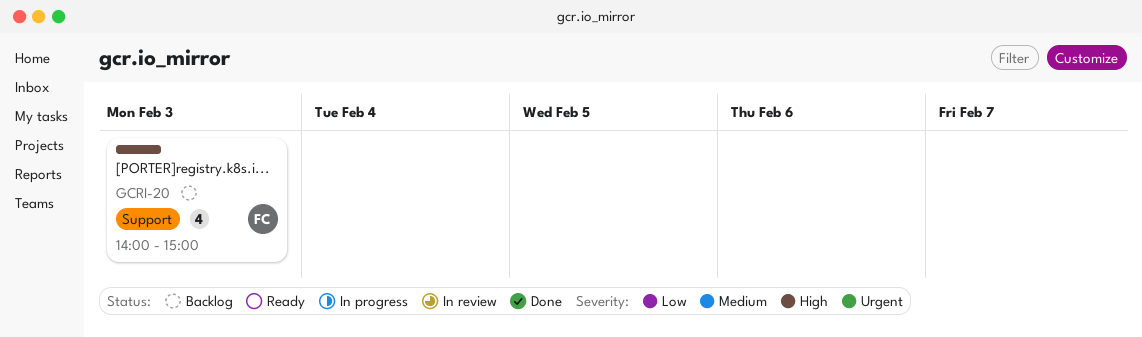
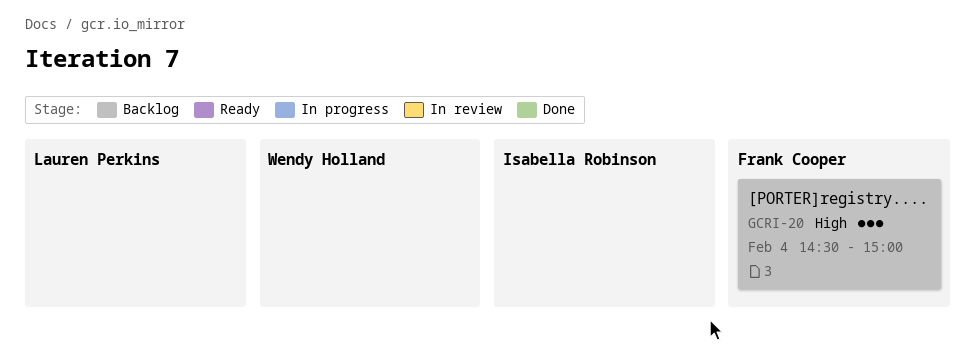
GCRI-20, estimate: 4 -> 3
GCRI-20, day: Feb 3 -> Feb 4
GCRI-20, begins: 14:00 -> 14:30

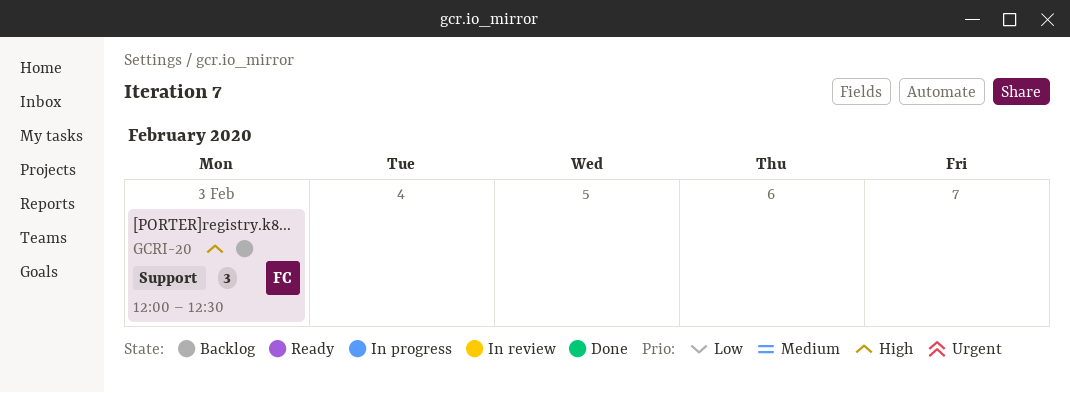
GCRI-20, day: Feb 4 -> Feb 3
GCRI-20, begins: 14:30 -> 12:00
GCRI-20, ends: 15:00 -> 12:30

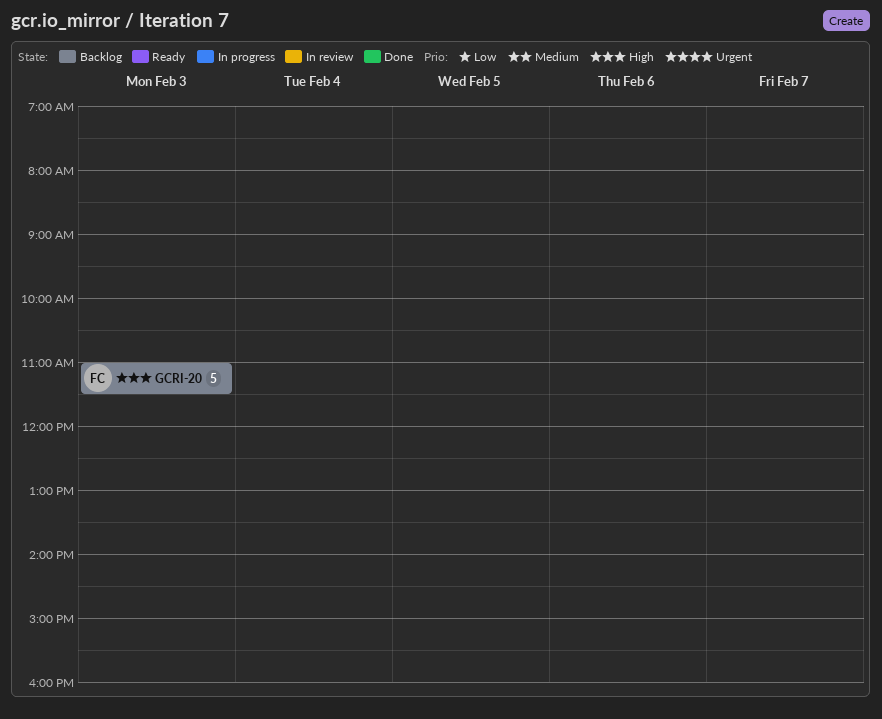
GCRI-20, estimate: 3 -> 5
GCRI-20, begins: 12:00 -> 11:00
GCRI-20, ends: 12:30 -> 11:30

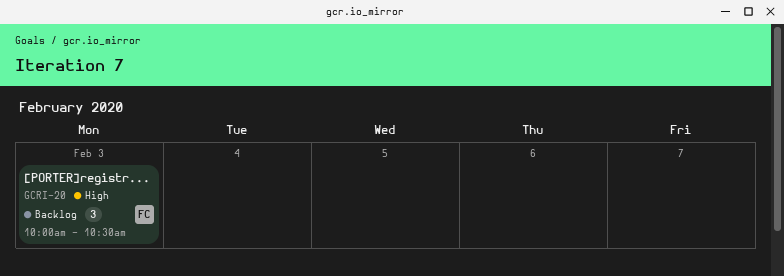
GCRI-20, estimate: 5 -> 3
GCRI-20, begins: 11:00 -> 10:00
GCRI-20, ends: 11:30 -> 10:30

